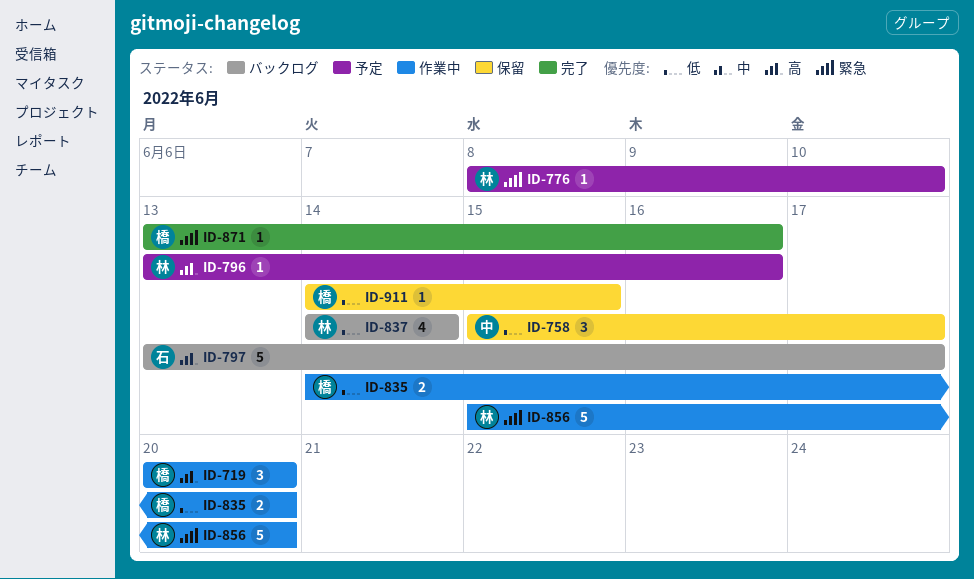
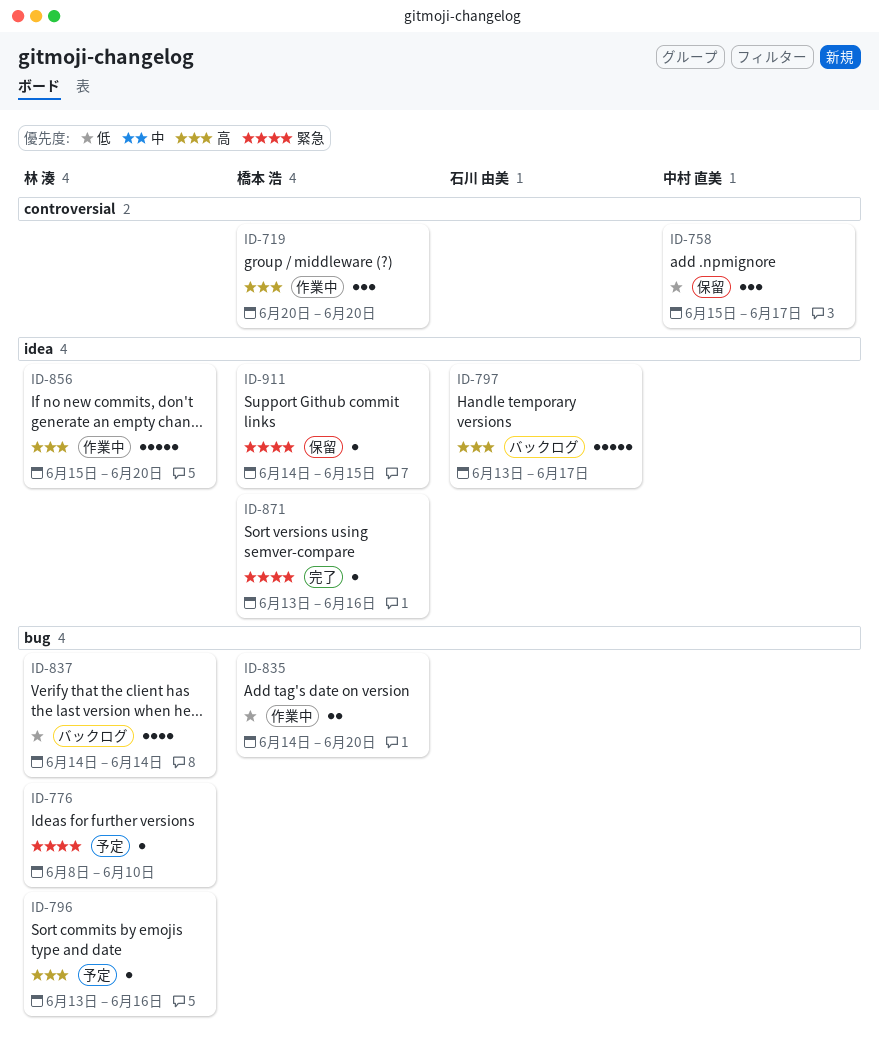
ID-856, priority: 緊急 -> 高
ID-911, priority: 低 -> 緊急

